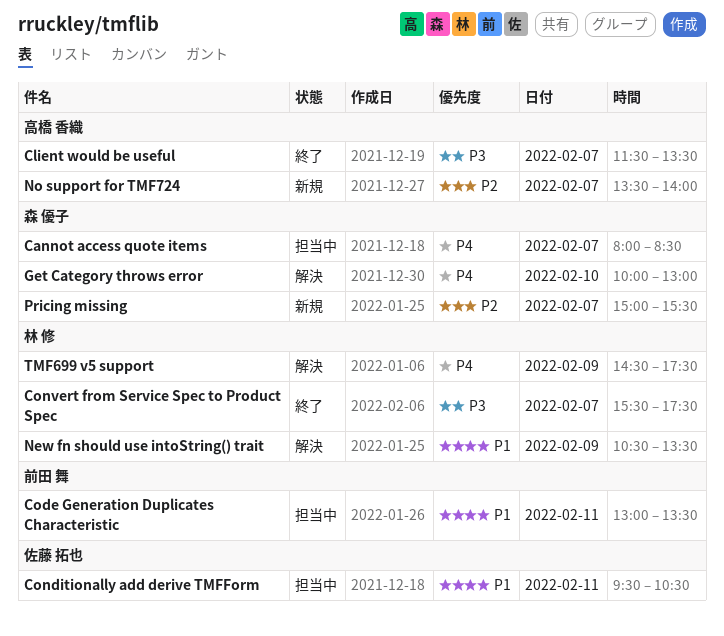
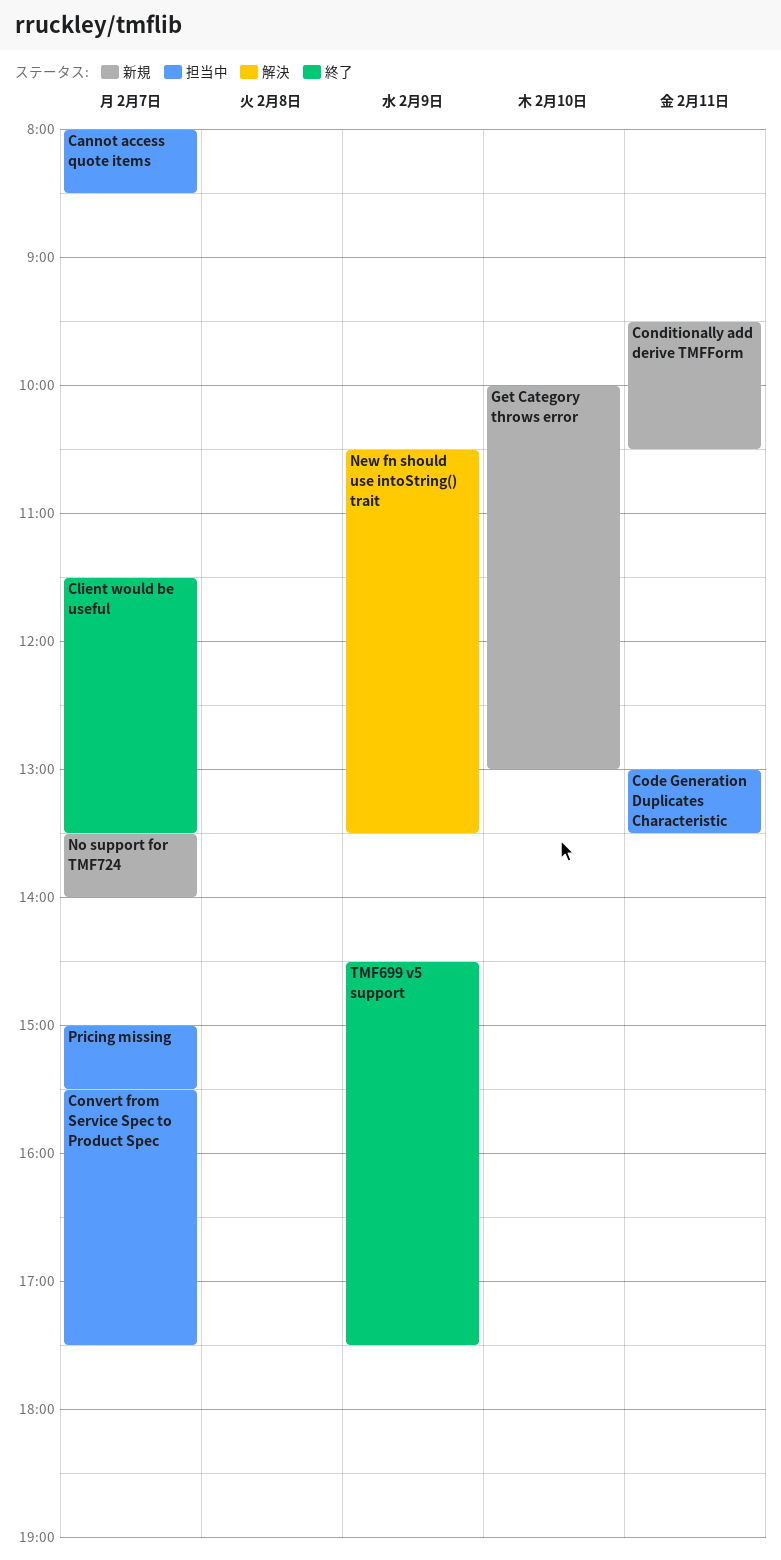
Conditionally add derive TMFForm, status: 担当中 -> 新規
Convert from Service Spec to Product Spec, status: 終了 -> 担当中
Get Category throws error, status: 解決 -> 新規
Pricing missing, status: 新規 -> 担当中
TMF699 v5 support, status: 解決 -> 終了

